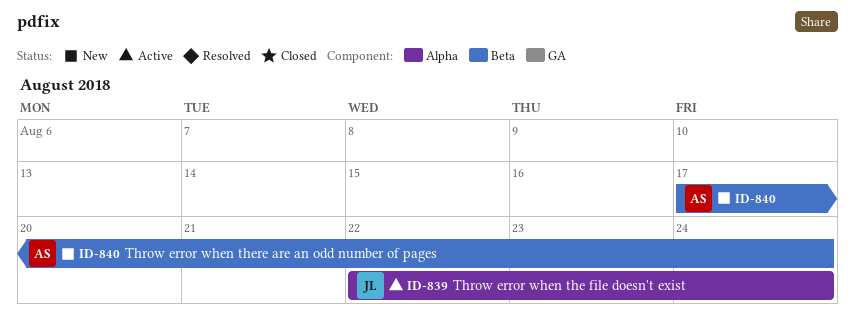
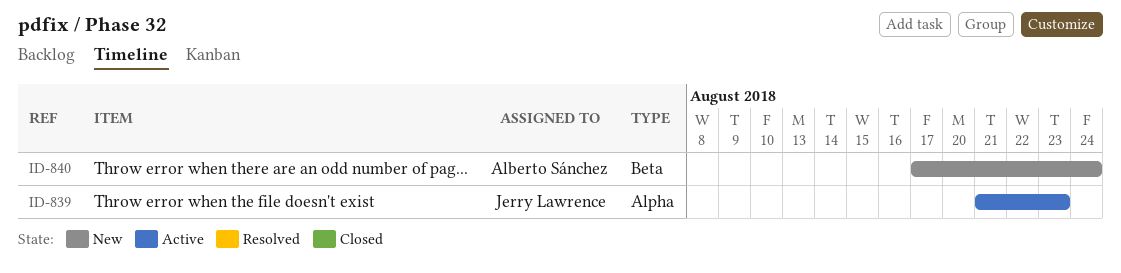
ID-839, start: Aug 22 -> Aug 21
ID-839, due: Aug 24 -> Aug 23

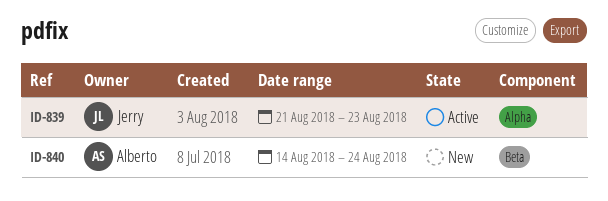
ID-840, start: Aug 17 -> Aug 14

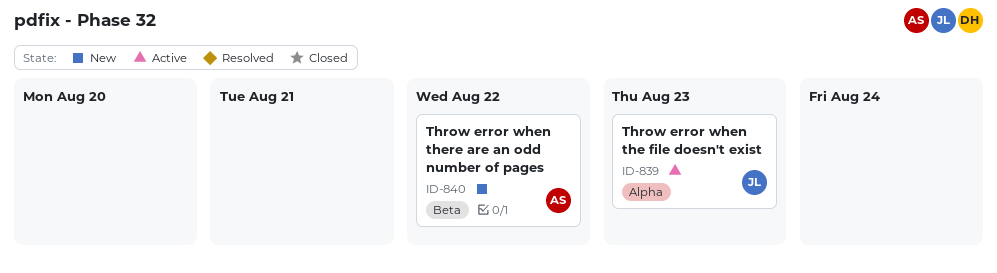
ID-840, due: Aug 24 -> Aug 22

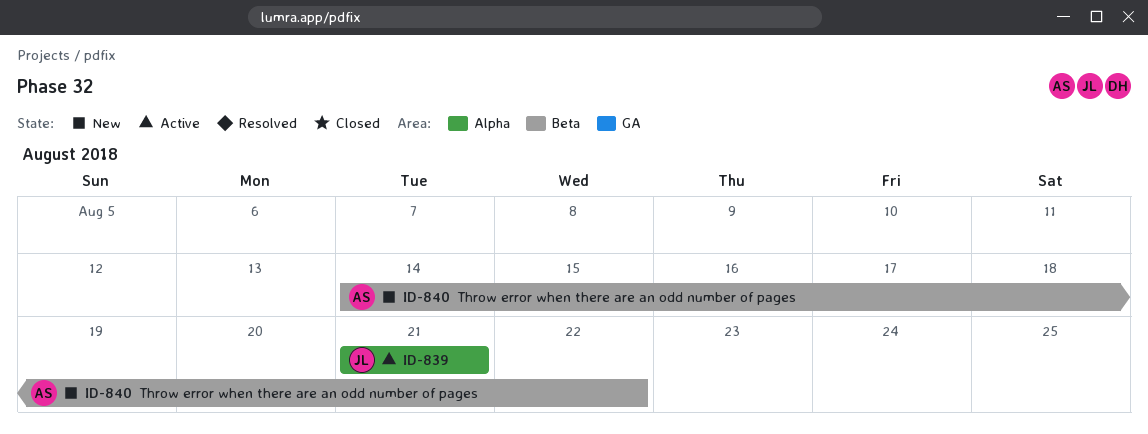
ID-839, due: Aug 23 -> Aug 21

